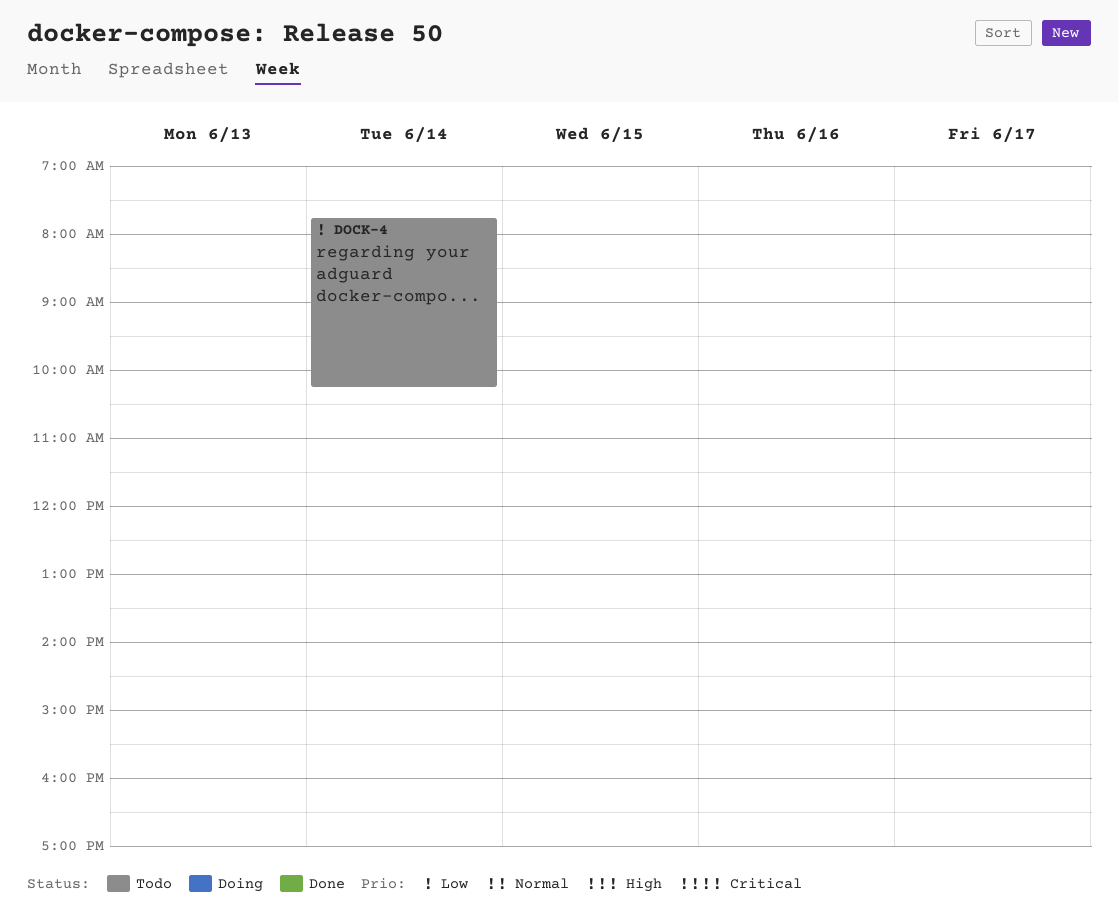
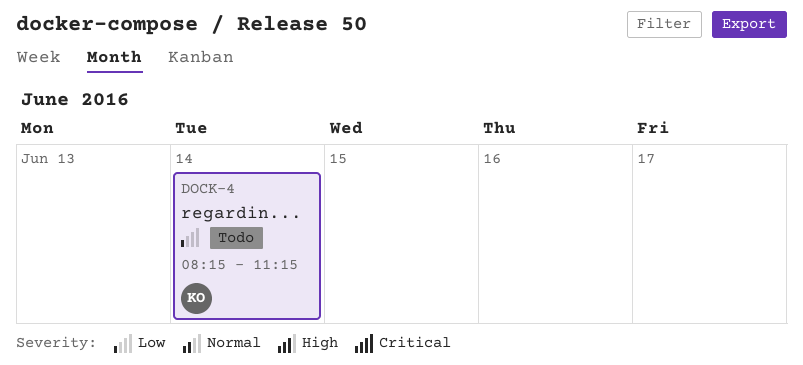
DOCK-4, begins: 07:45 -> 08:15
DOCK-4, ends: 10:15 -> 11:15

